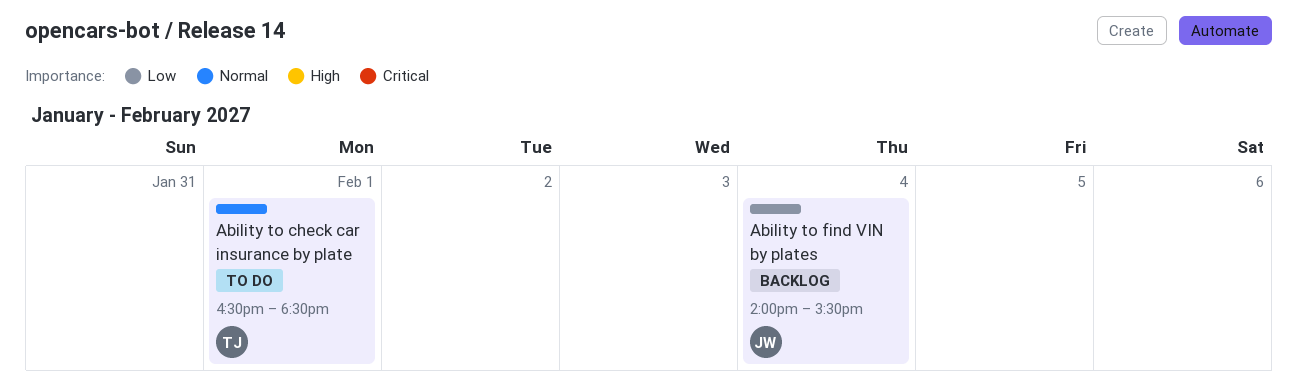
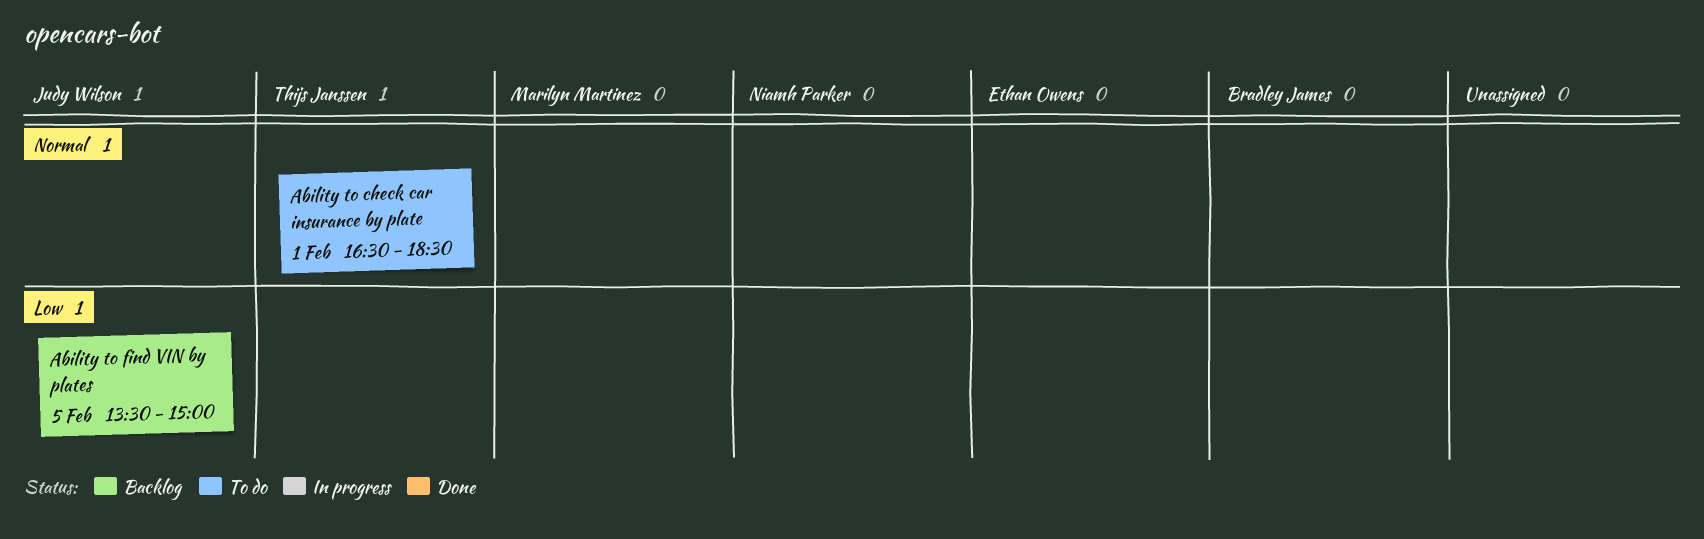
Ability to find VIN by plates, day: Feb 4 -> Feb 5
Ability to find VIN by plates, begins: 14:00 -> 13:30
Ability to find VIN by plates, ends: 15:30 -> 15:00

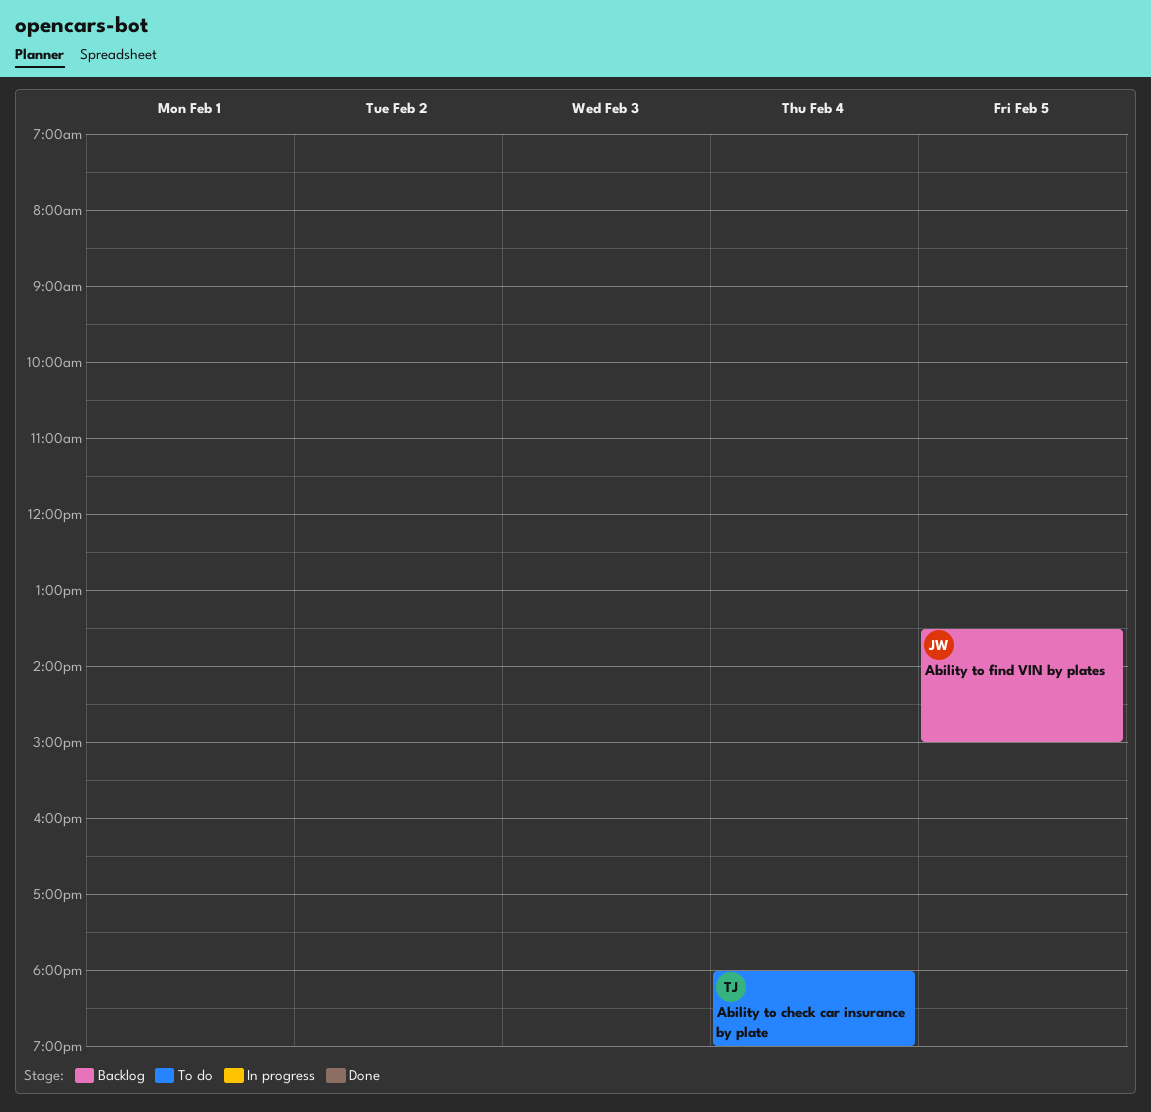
Ability to check car insurance by plate, day: Feb 1 -> Feb 4
Ability to check car insurance by plate, begins: 16:30 -> 18:00
Ability to check car insurance by plate, ends: 18:30 -> 19:00

